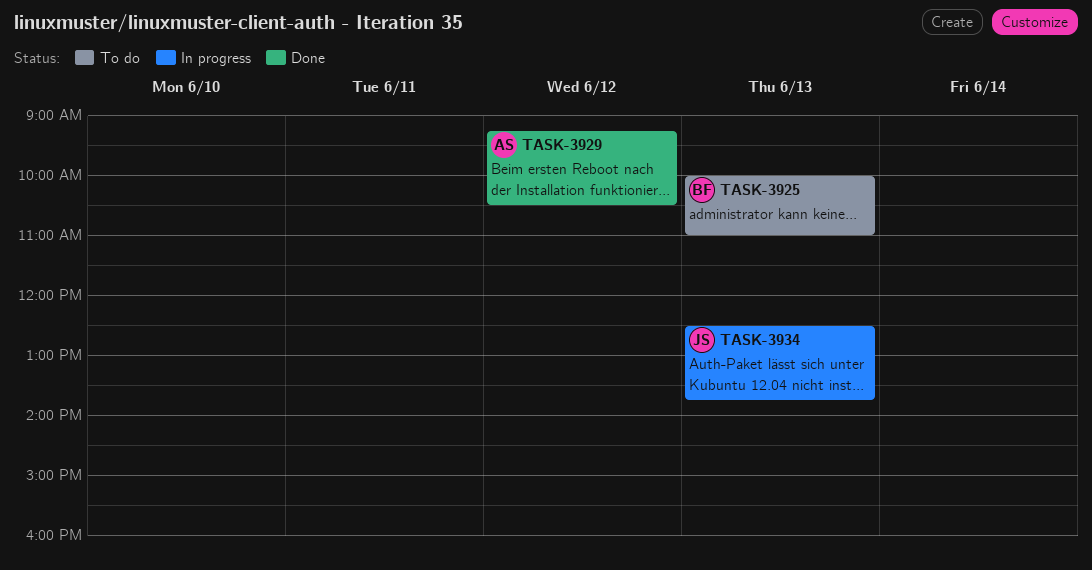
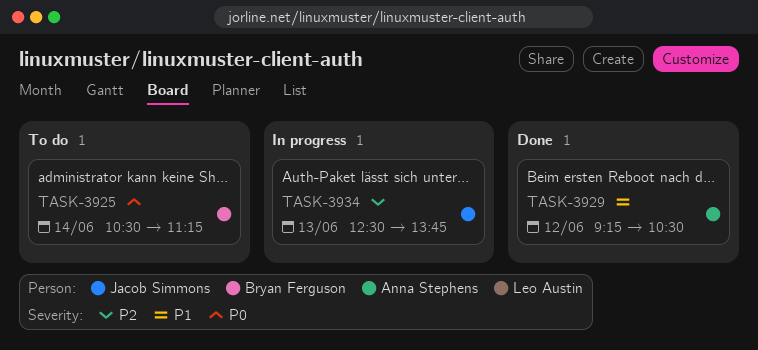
TASK-3925, day: Jun 13 -> Jun 14
TASK-3925, begins: 10:00 -> 10:30
TASK-3925, ends: 11:00 -> 11:15

